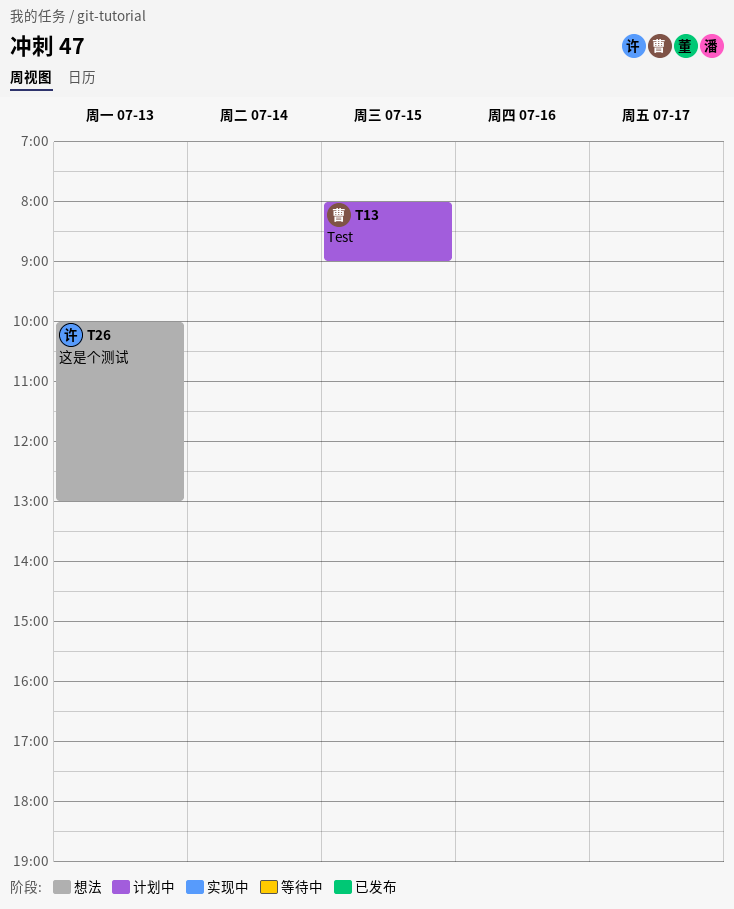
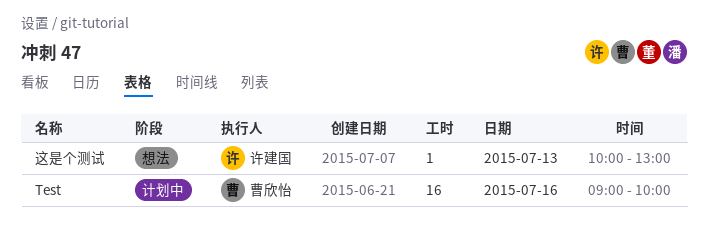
Test, day: Jul 15 -> Jul 16
Test, begins: 08:00 -> 09:00
Test, ends: 09:00 -> 10:00

